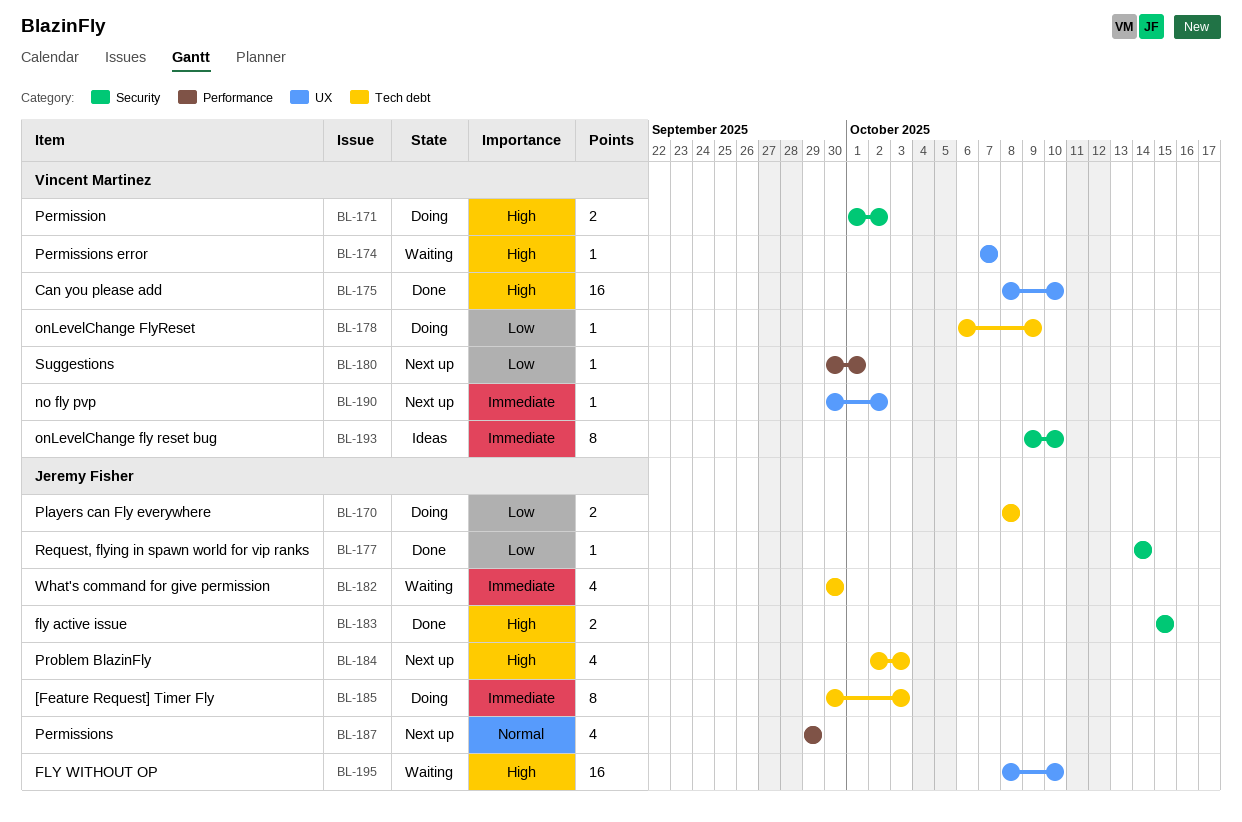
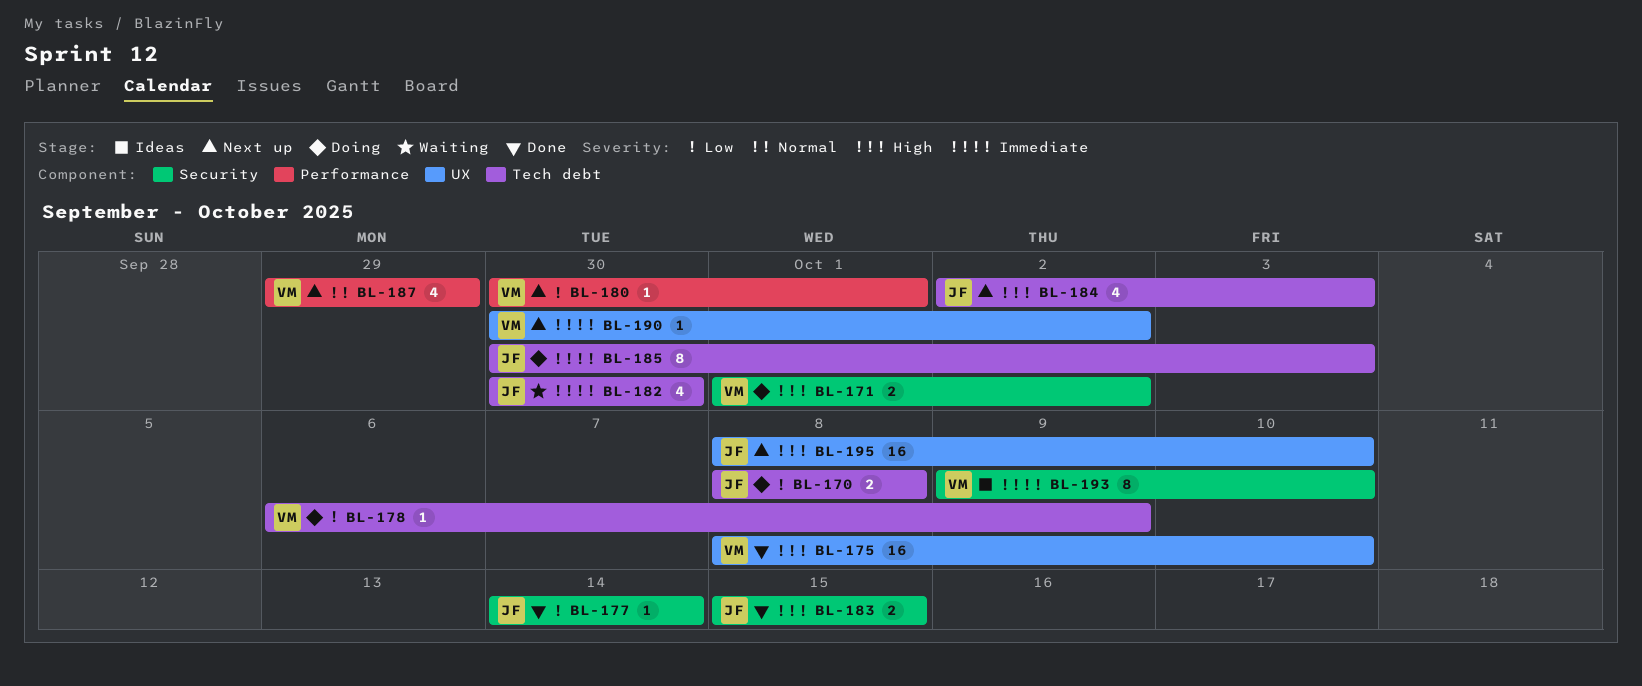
BL-174: present -> none
BL-187, owner: Jeremy Fisher -> Vincent Martinez
BL-195, status: Waiting -> Next up

